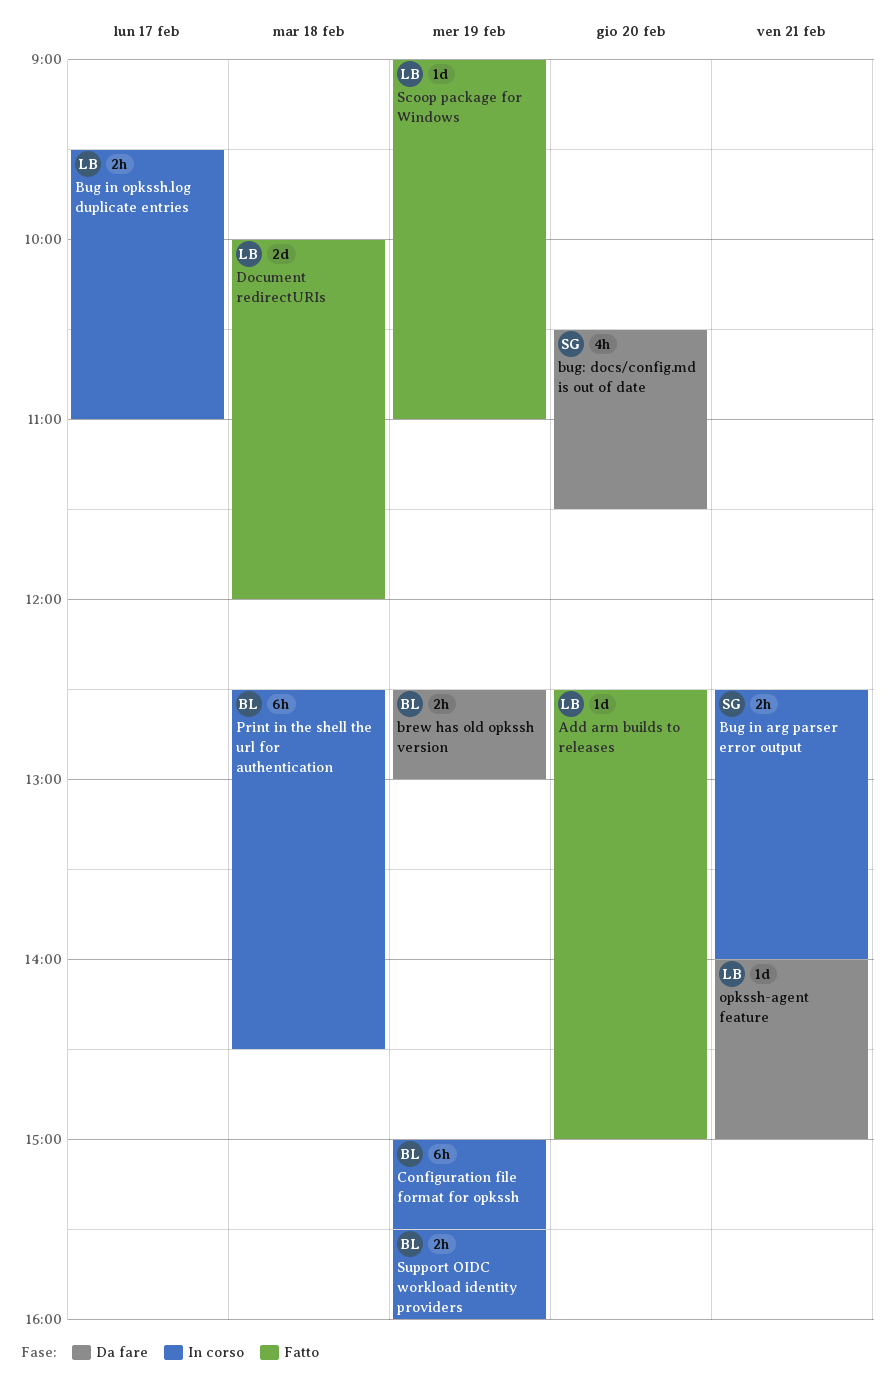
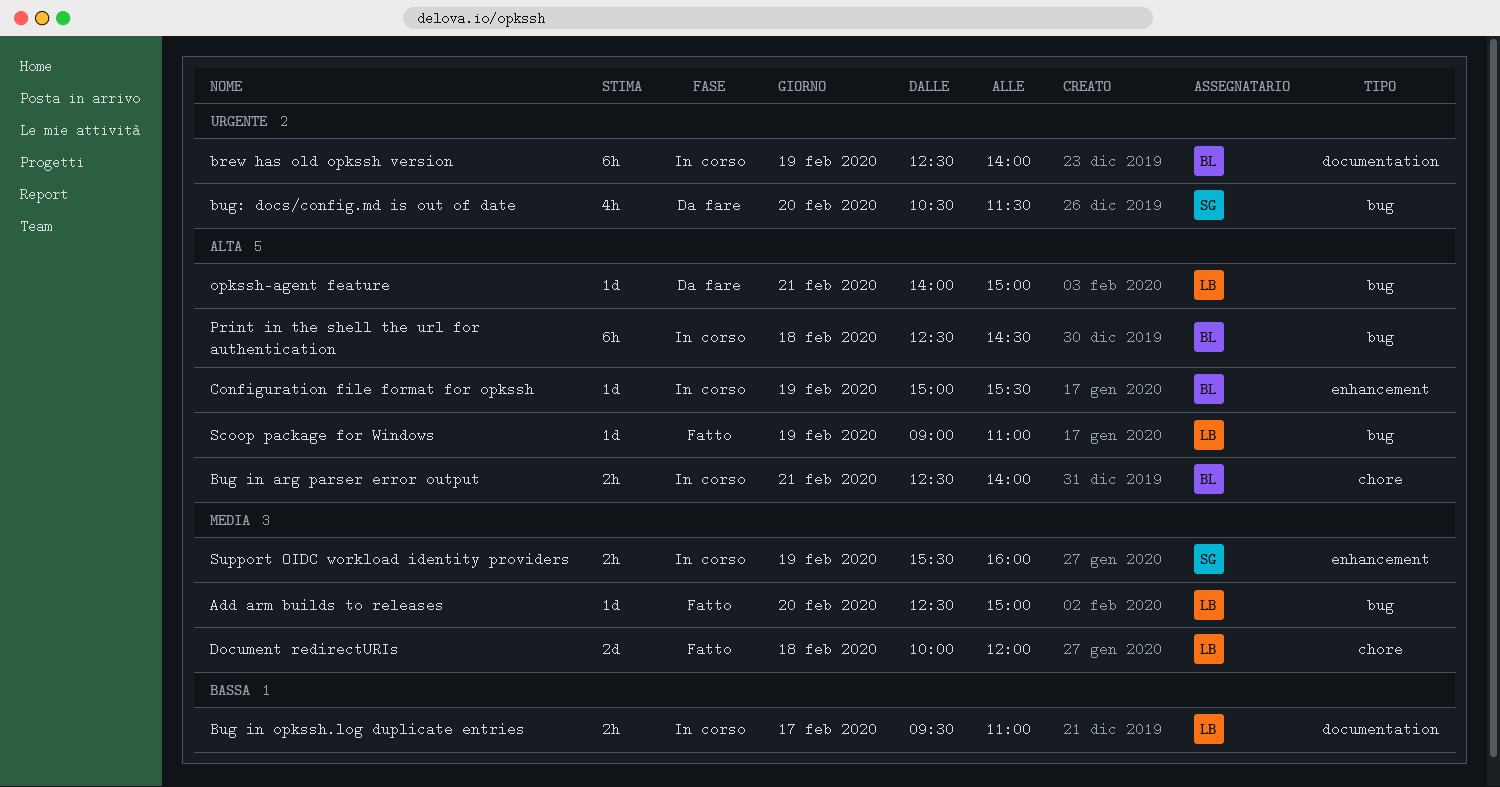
brew has old opkssh version, status: Da fare -> In corso
brew has old opkssh version, estimate: 2h -> 6h
brew has old opkssh version, ends: 13:00 -> 14:00
Bug in arg parser error output, owner: SG -> BL
Configuration file format for opkssh, estimate: 6h -> 1d
Support OIDC workload identity providers, owner: BL -> SG

